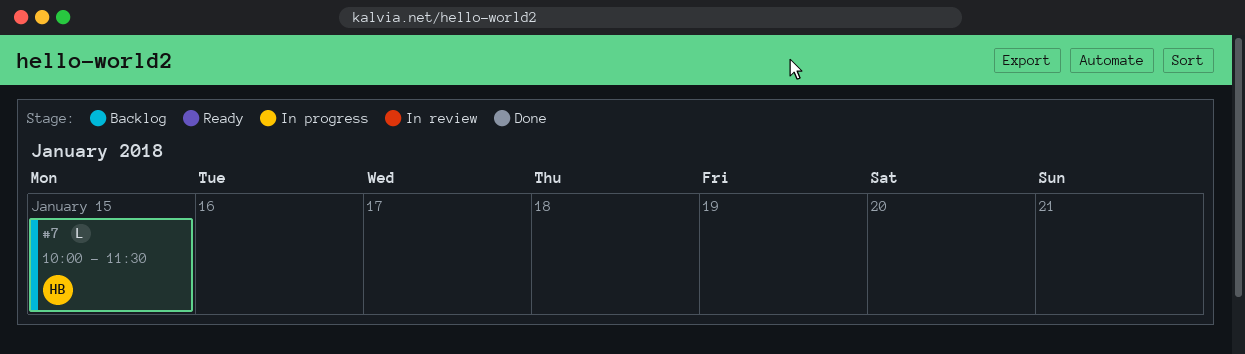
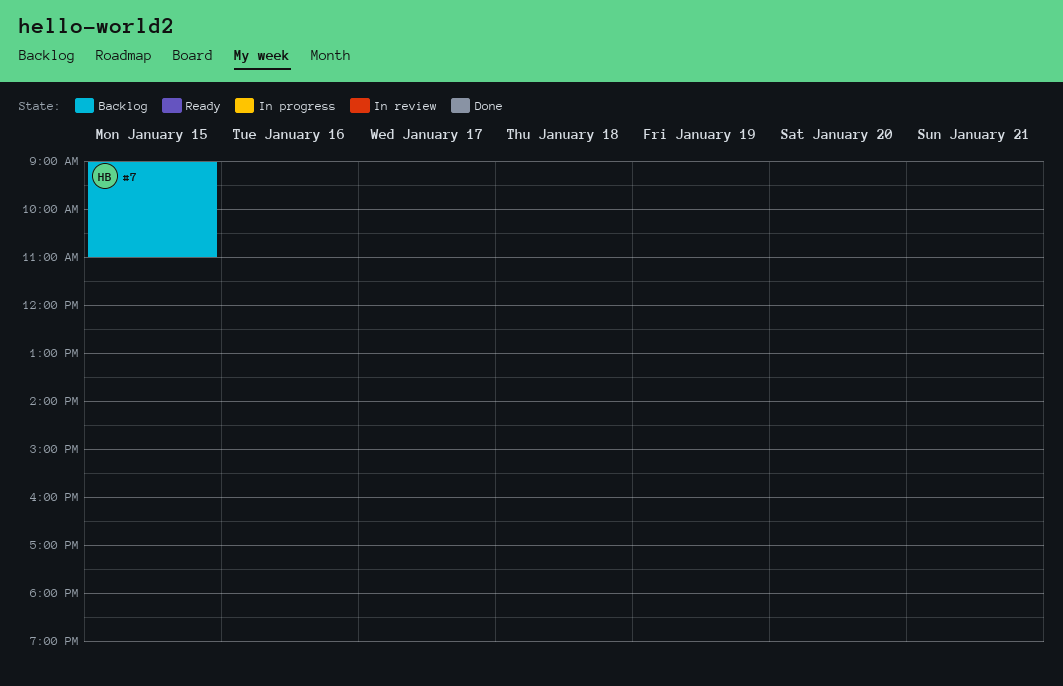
#7, begins: 10:00 -> 09:00
#7, ends: 11:30 -> 11:00

